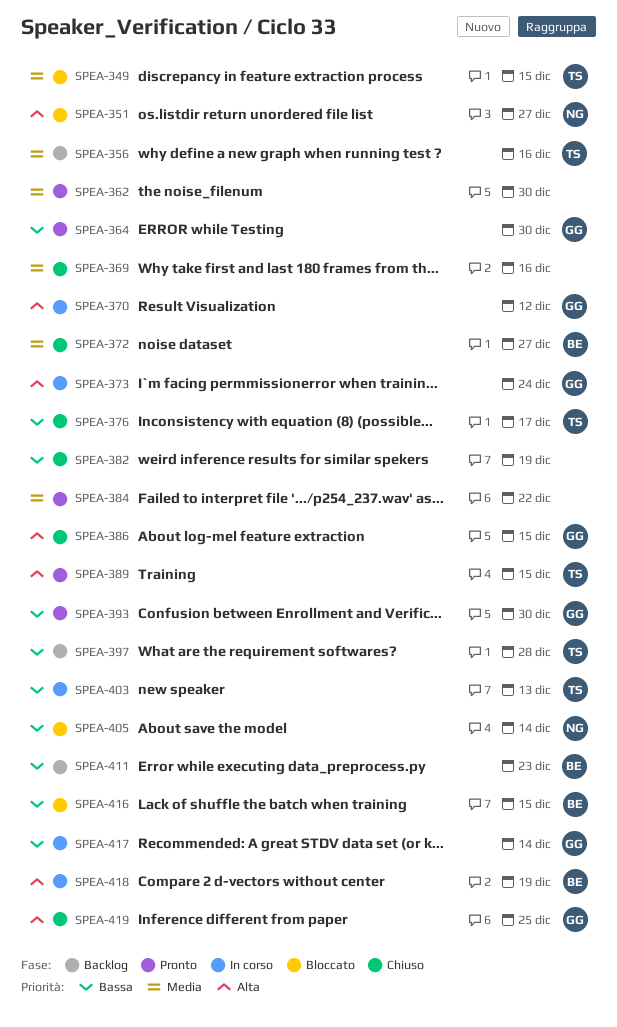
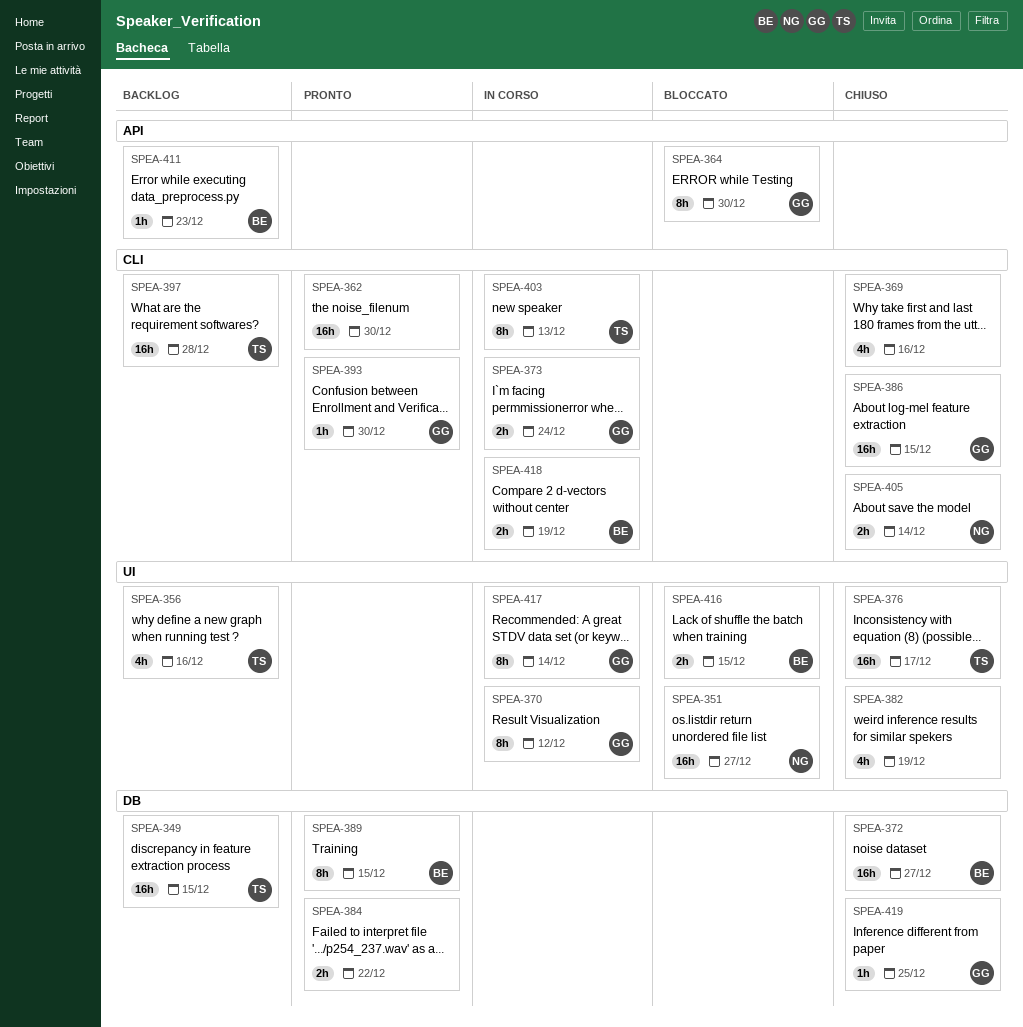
SPEA-349, status: Bloccato -> Backlog
SPEA-364, status: Pronto -> Bloccato
SPEA-389, owner: TS -> BE
SPEA-405, status: Bloccato -> Chiuso

